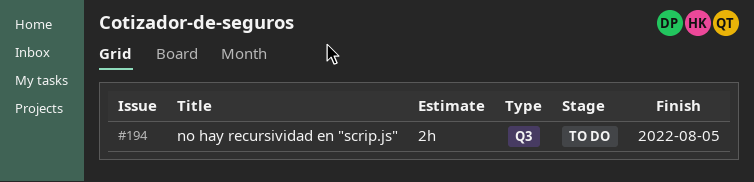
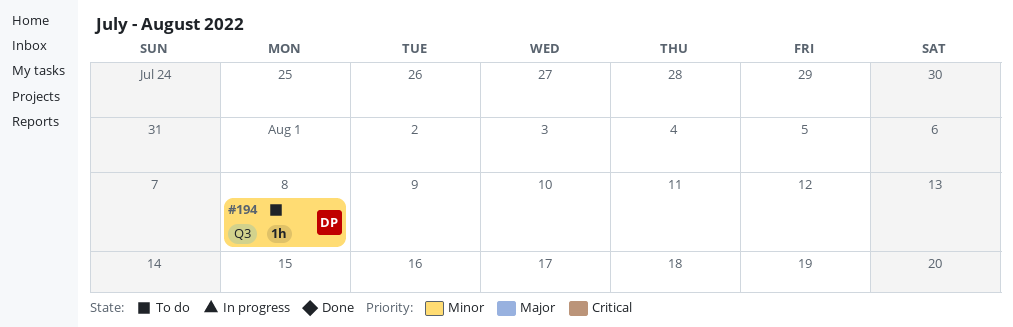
#194, estimate: 2h -> 1h
#194, due: Aug 5 -> Aug 8

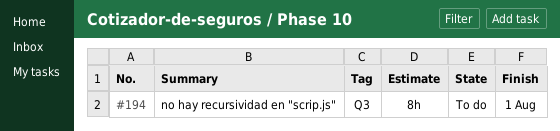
#194, estimate: 1h -> 8h
#194, due: Aug 8 -> Aug 1

